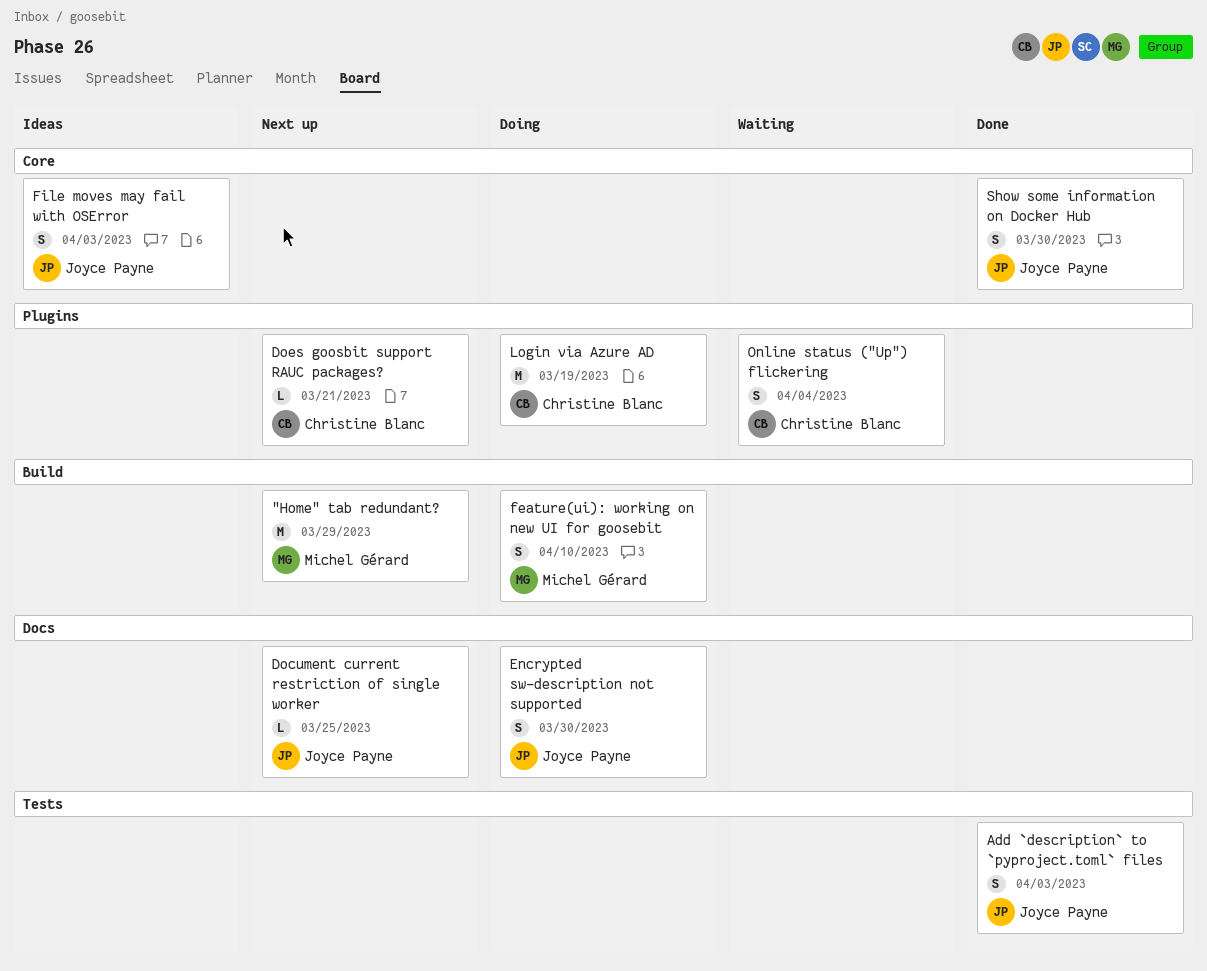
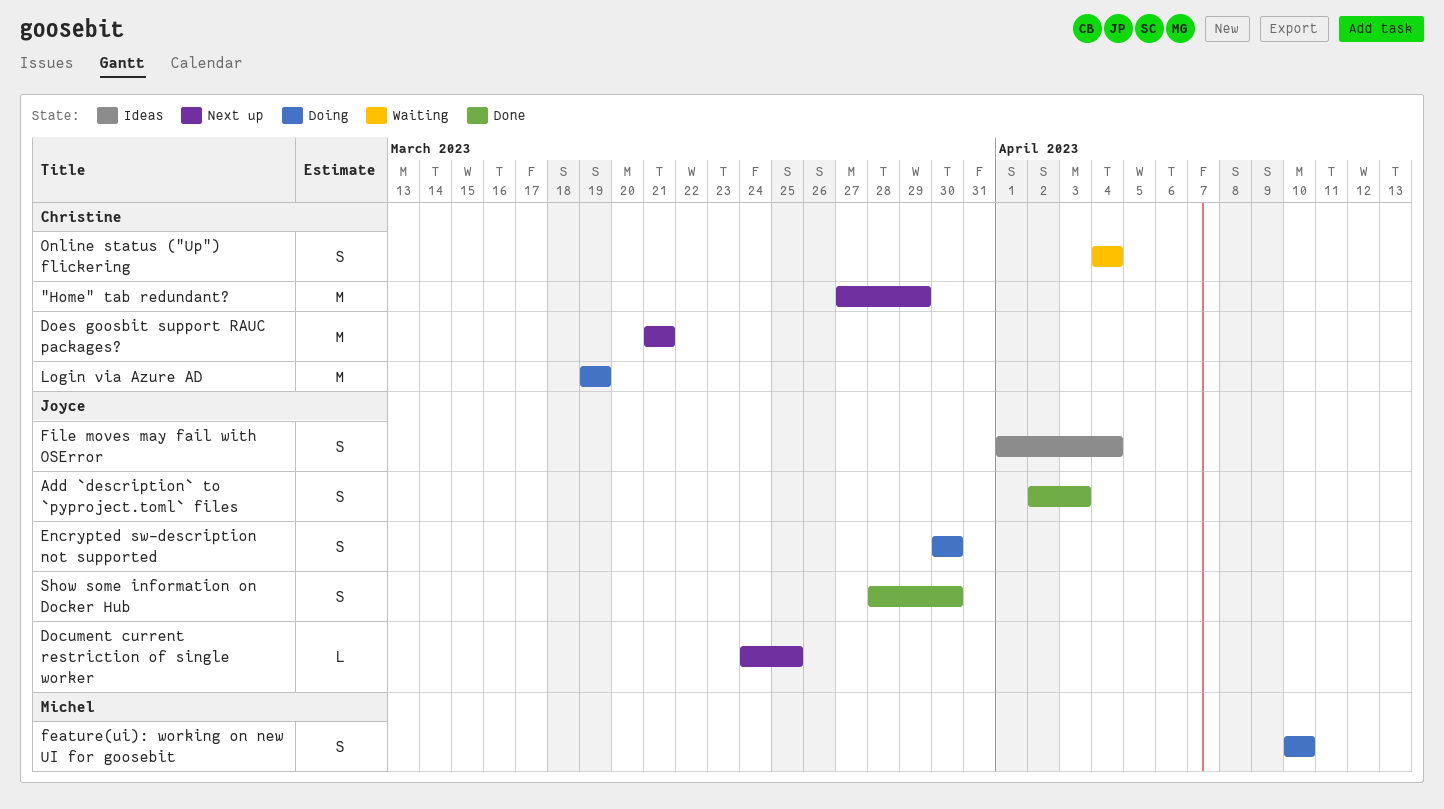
"Home" tab redundant?, owner: Michel Gérard -> Christine Blanc
Does goosbit support RAUC packages?, estimate: L -> M
File moves may fail with OSError, due: Apr 3 -> Apr 4

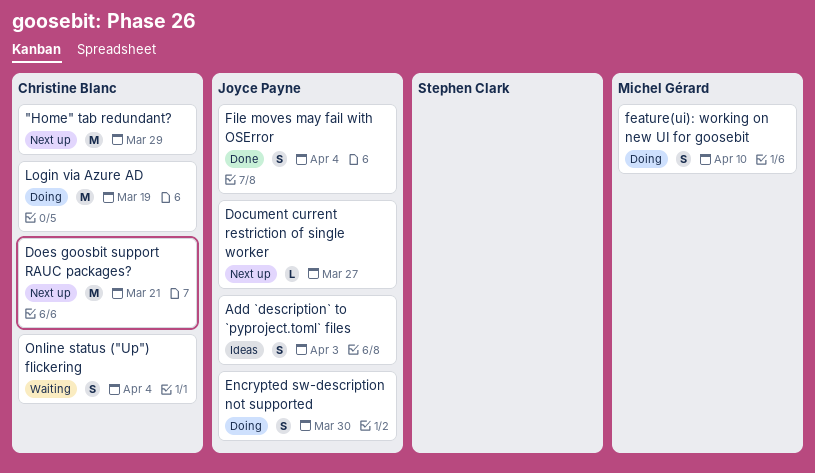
Add `description` to `pyproject.toml` files, status: Done -> Ideas
Document current restriction of single worker, due: Mar 25 -> Mar 27
File moves may fail with OSError, status: Ideas -> Done
Show some information on Docker Hub: present -> none

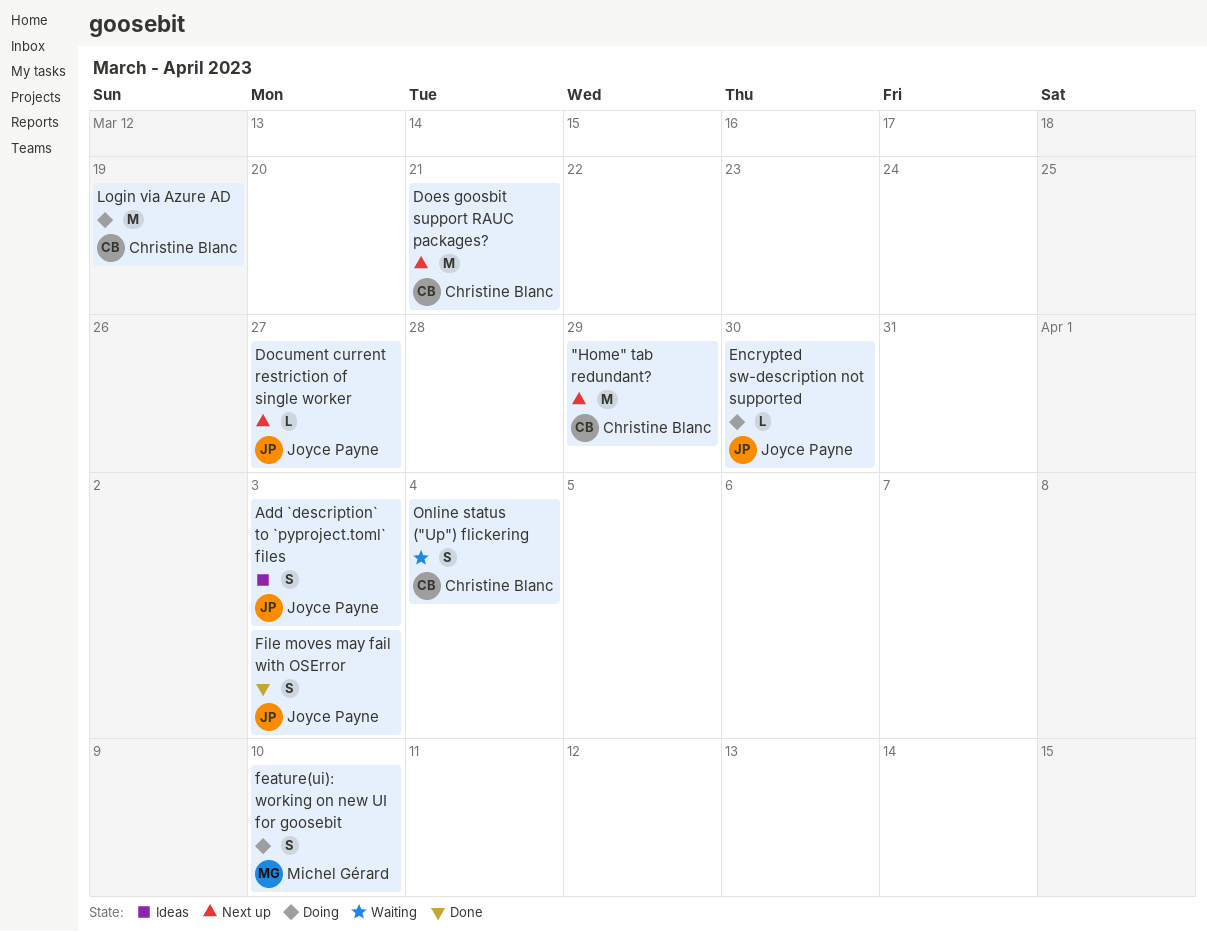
Encrypted sw-description not supported, estimate: S -> L
File moves may fail with OSError, due: Apr 4 -> Apr 3

